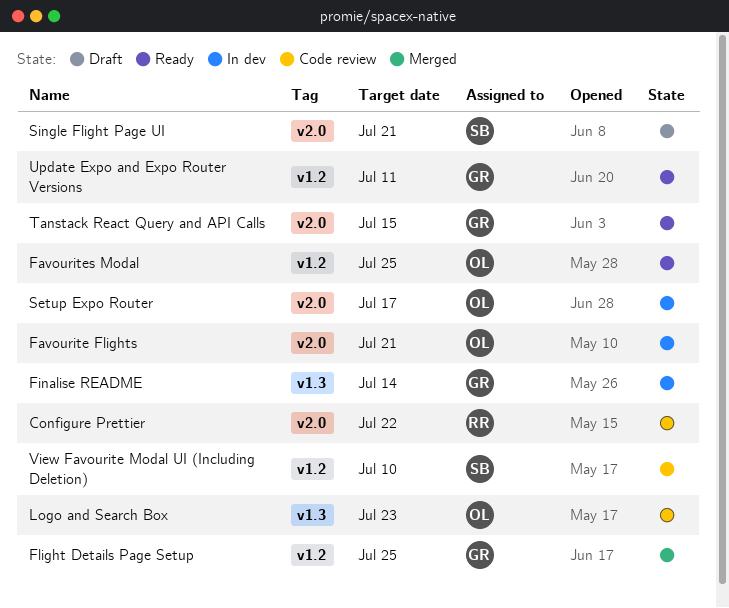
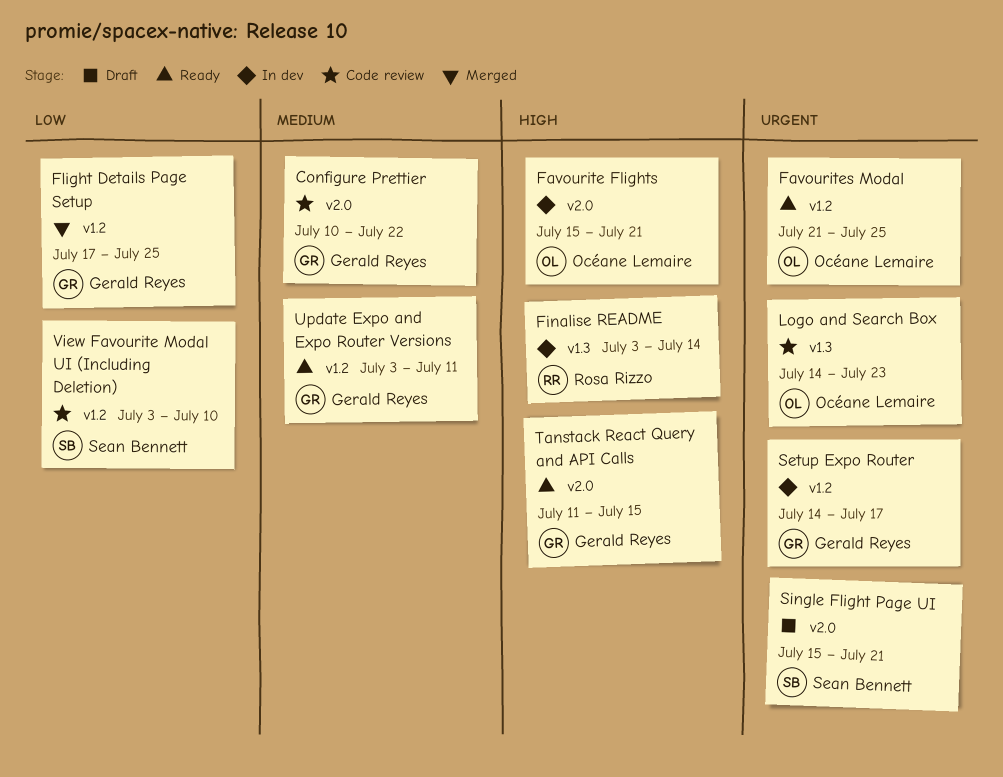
Configure Prettier, owner: Rosa Rizzo -> Gerald Reyes
Finalise README, owner: Gerald Reyes -> Rosa Rizzo
Setup Expo Router, owner: Océane Lemaire -> Gerald Reyes
Setup Expo Router, label: v2.0 -> v1.2

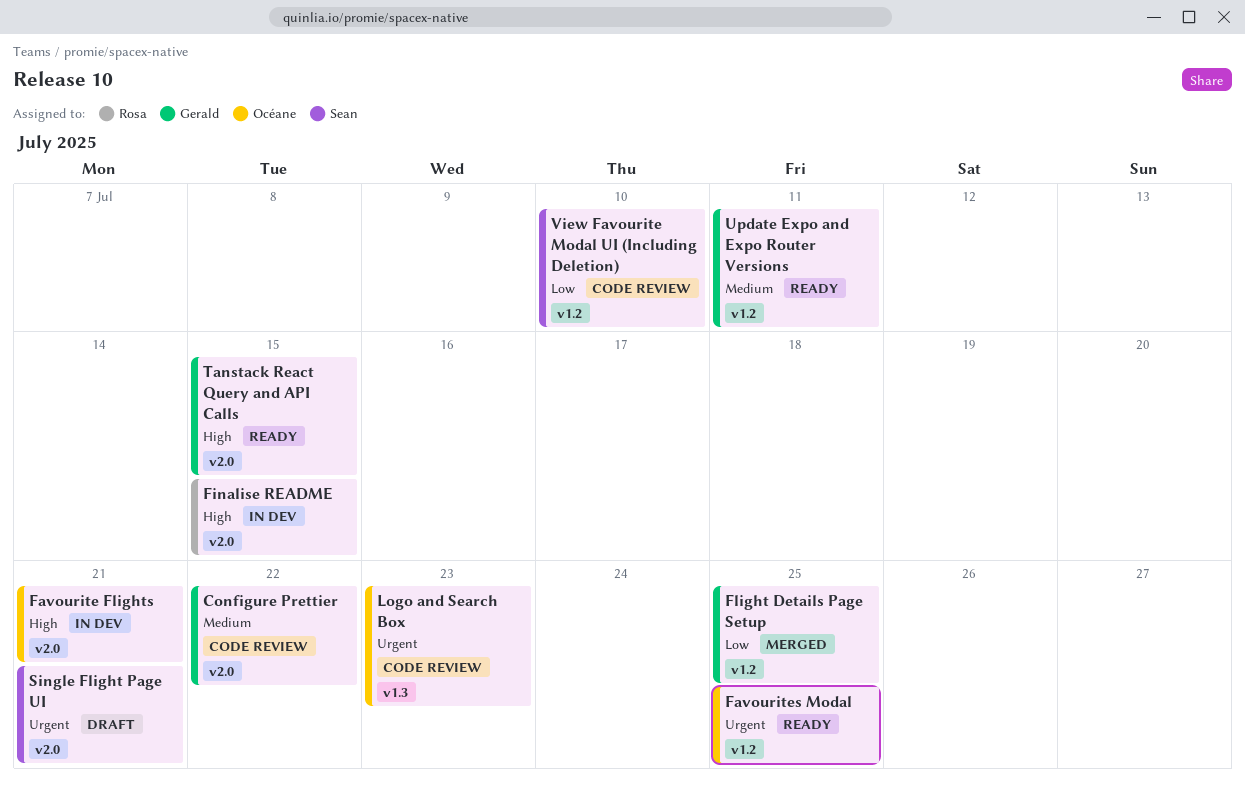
Finalise README, label: v1.3 -> v2.0
Finalise README, due: Jul 14 -> Jul 15
Setup Expo Router: present -> none

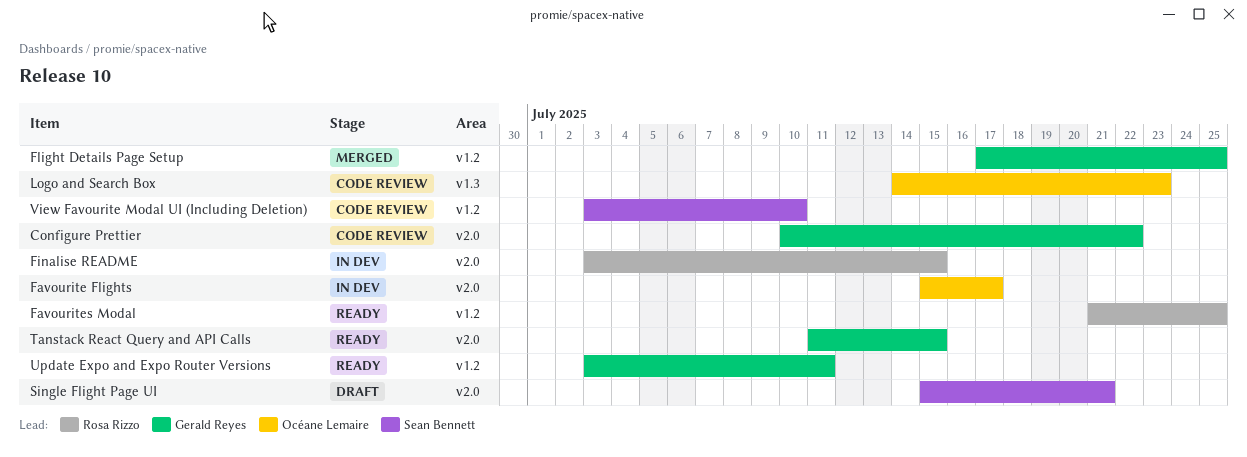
Favourite Flights, due: Jul 21 -> Jul 17
Favourites Modal, owner: Océane Lemaire -> Rosa Rizzo

